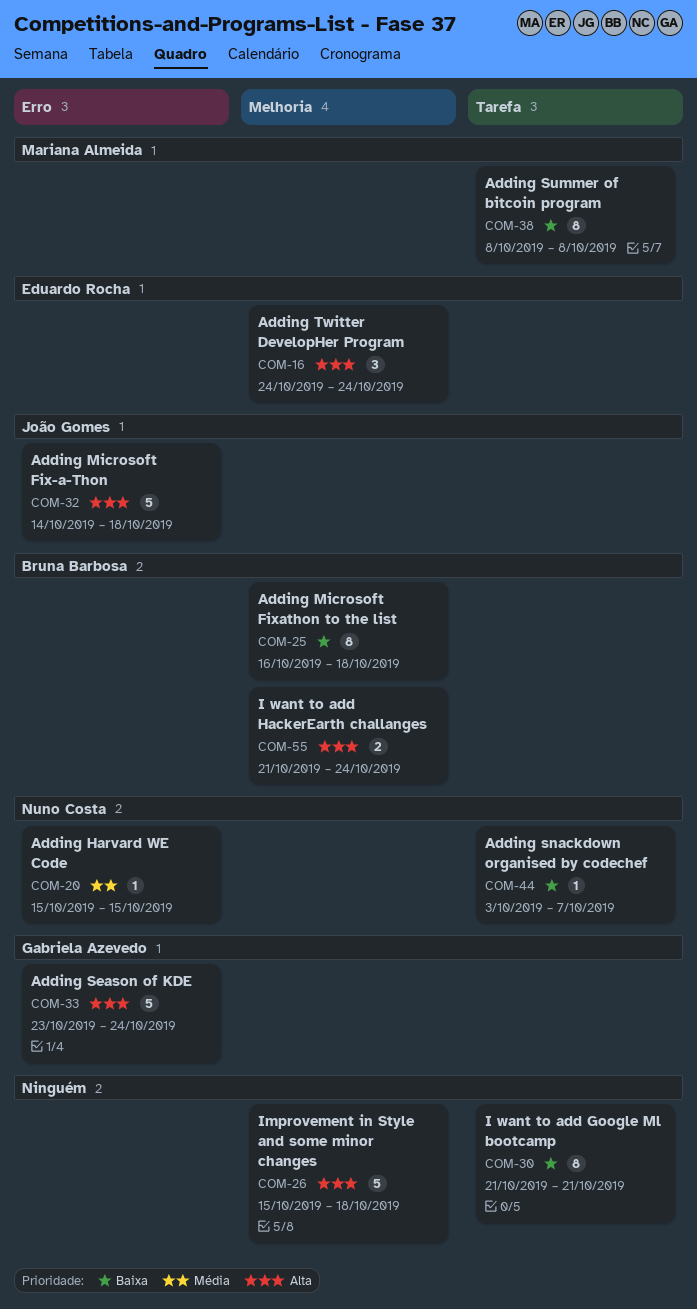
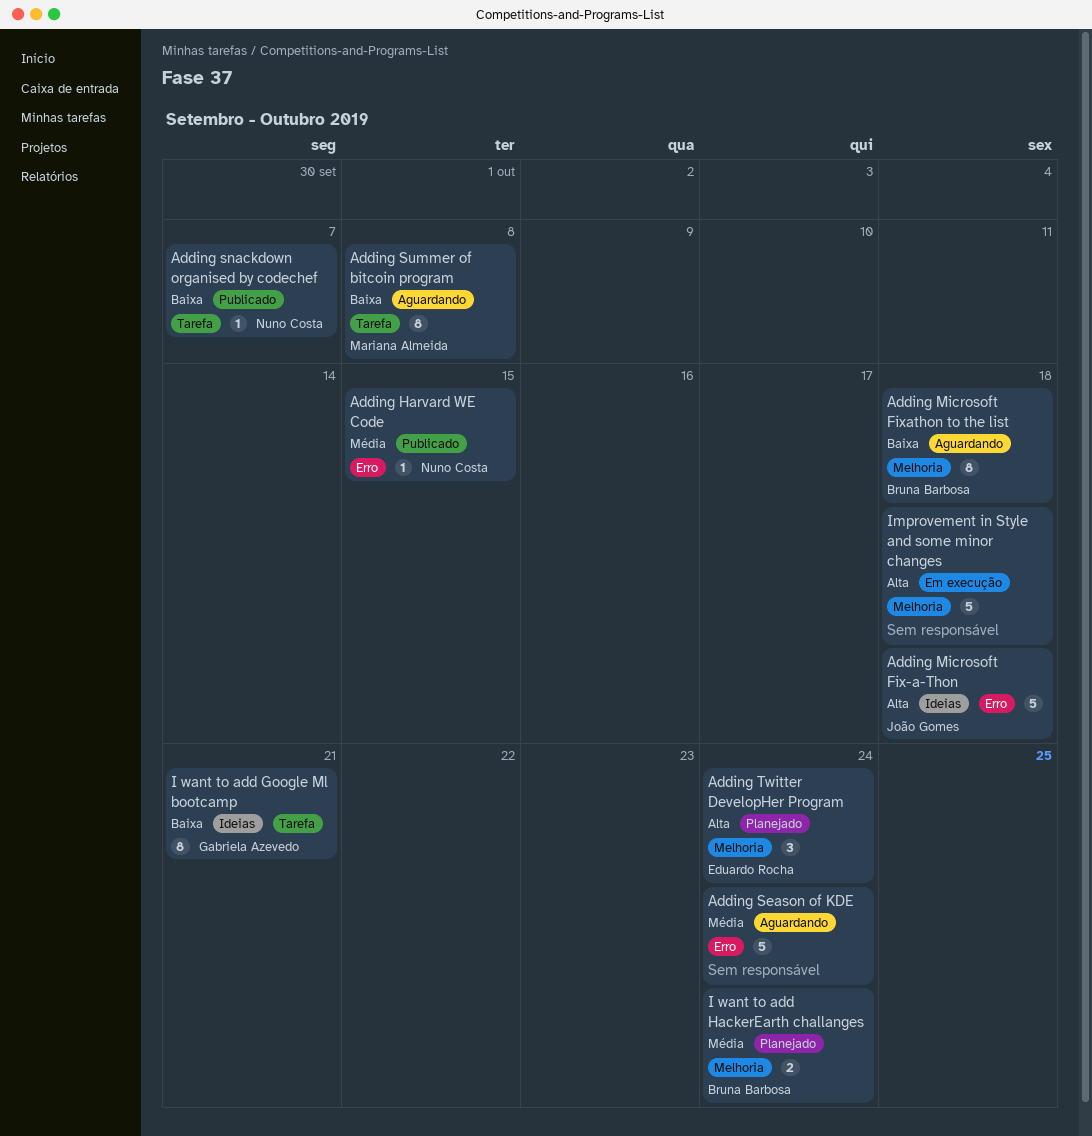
Adding Season of KDE, owner: Gabriela Azevedo -> none
Adding Season of KDE, priority: Alta -> Média
I want to add Google Ml bootcamp, owner: none -> Gabriela Azevedo
I want to add HackerEarth challanges, priority: Alta -> Média

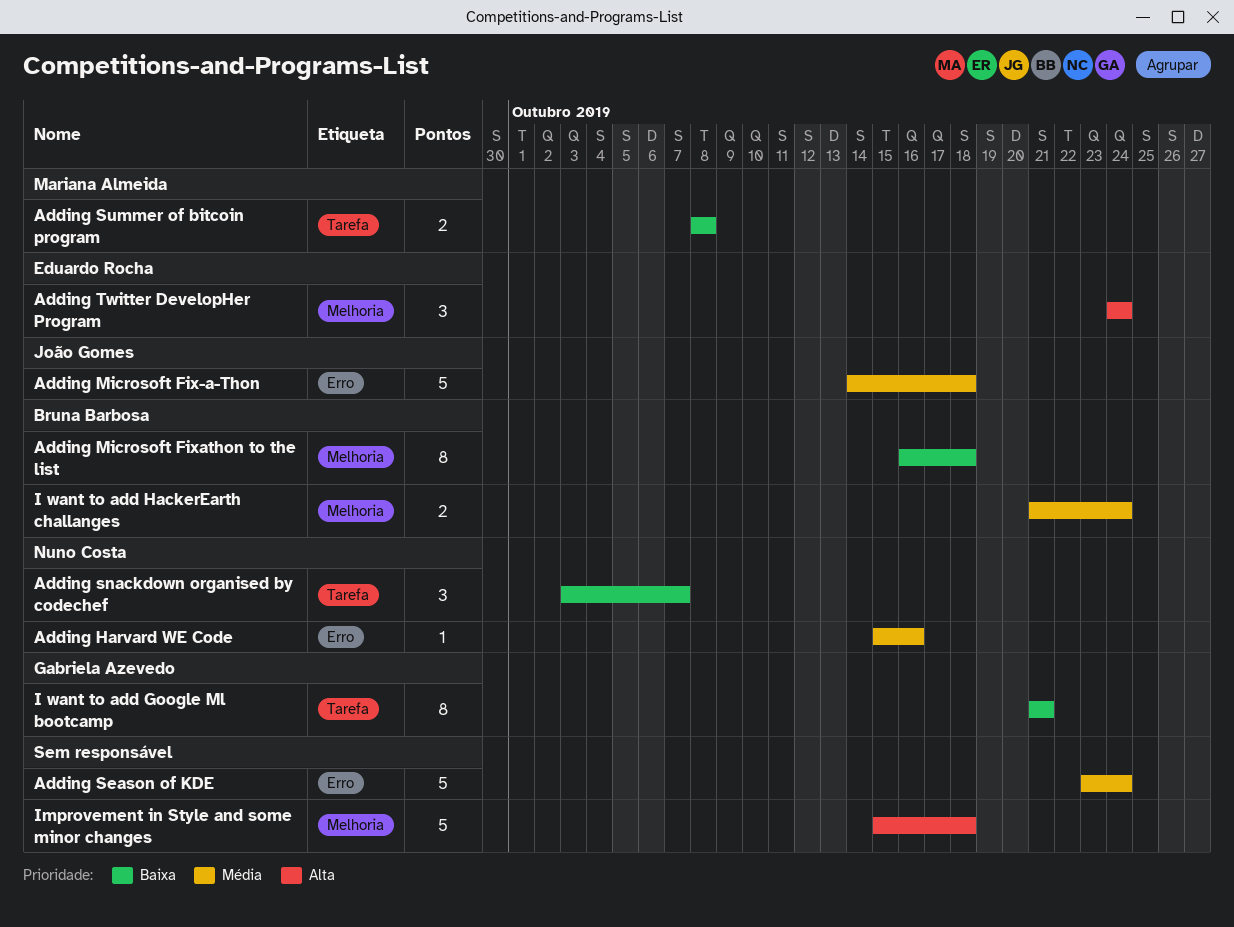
Adding Harvard WE Code, due: Oct 15 -> Oct 16
Adding Microsoft Fix-a-Thon, priority: Alta -> Média
Adding snackdown organised by codechef, estimate: 1 -> 3
Adding Summer of bitcoin program, estimate: 8 -> 2

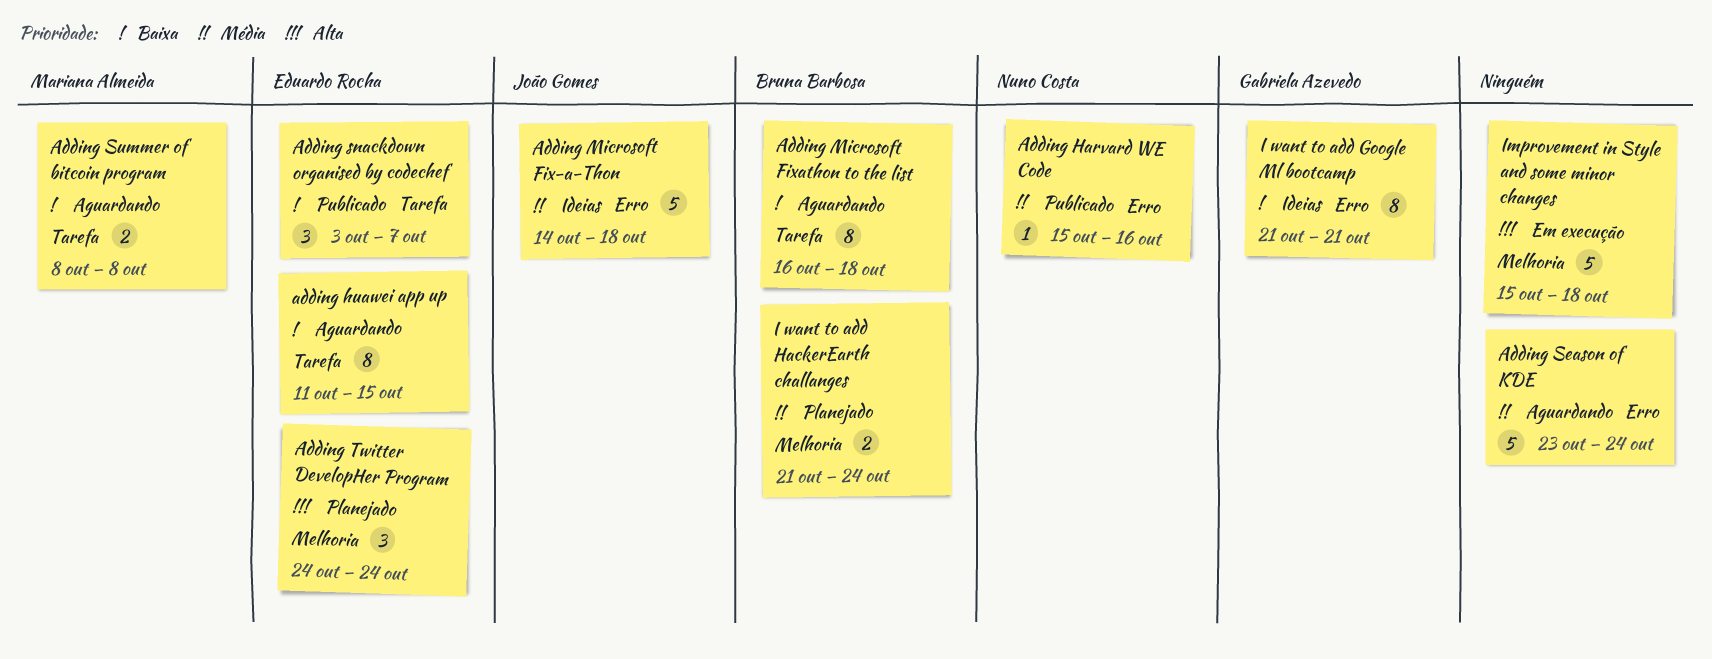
adding huawei app up: none -> present
Adding Microsoft Fixathon to the list, label: Melhoria -> Tarefa
Adding snackdown organised by codechef, owner: Nuno Costa -> Eduardo Rocha
I want to add Google Ml bootcamp, label: Tarefa -> Erro

